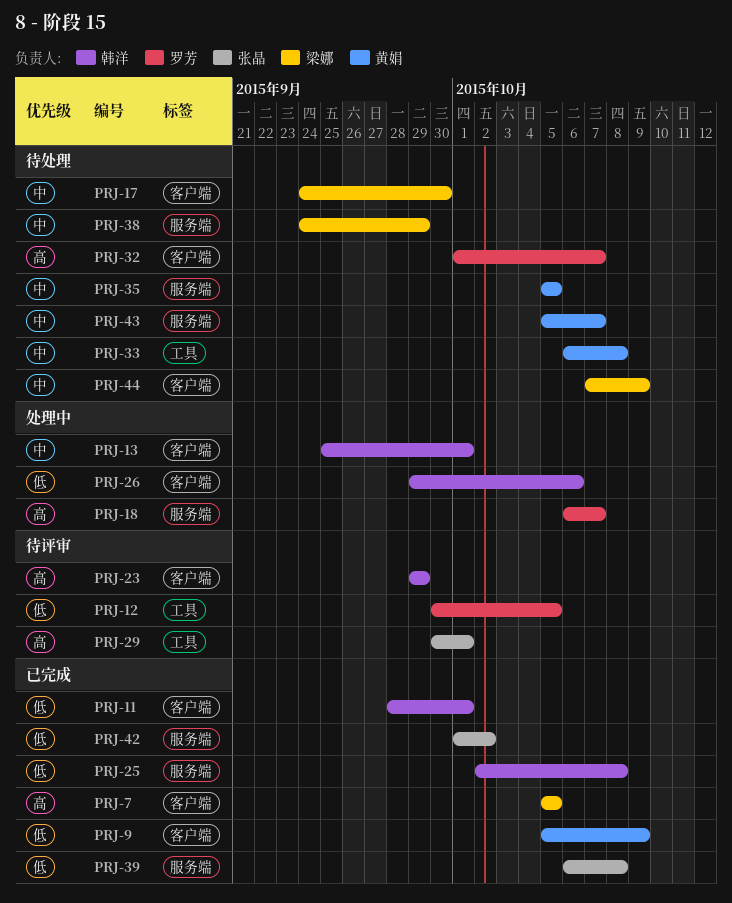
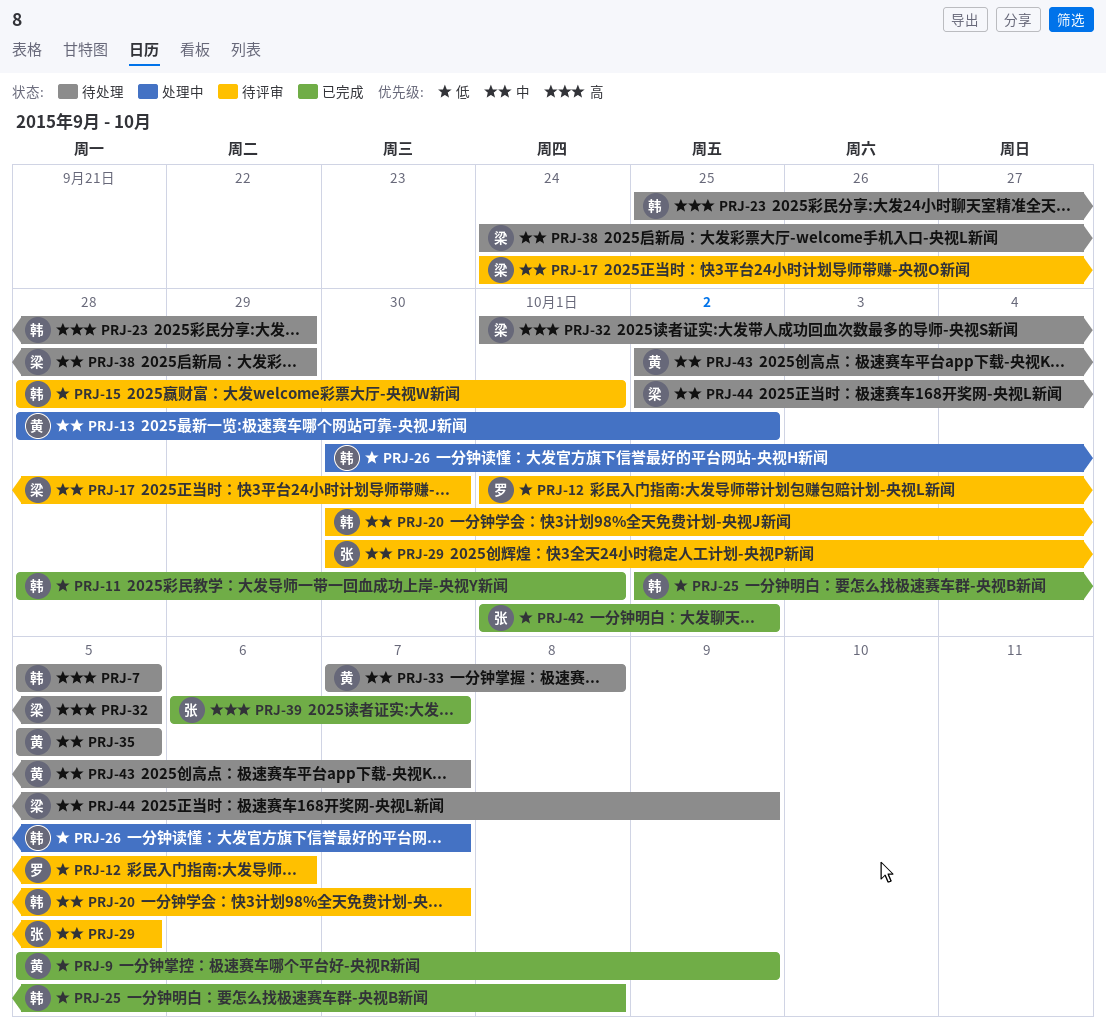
PRJ-7, status: 已完成 -> 待处理
PRJ-7, owner: 梁娜 -> 韩洋
PRJ-12, start: Sep 30 -> Oct 1
PRJ-12, due: Oct 5 -> Oct 6
PRJ-13, owner: 韩洋 -> 黄娟
PRJ-13, start: Sep 25 -> Sep 28
PRJ-13, due: Oct 1 -> Oct 2
PRJ-15: none -> present
PRJ-17, status: 待处理 -> 待评审
PRJ-18: present -> none
PRJ-20: none -> present
PRJ-23, status: 待评审 -> 待处理
PRJ-23, start: Sep 29 -> Sep 25
PRJ-26, start: Sep 29 -> Sep 30
PRJ-26, due: Oct 6 -> Oct 7
PRJ-29, priority: 高 -> 中
PRJ-29, due: Oct 1 -> Oct 5
PRJ-32, owner: 罗芳 -> 梁娜
PRJ-32, due: Oct 7 -> Oct 5
PRJ-33, start: Oct 6 -> Oct 7
PRJ-39, priority: 低 -> 高
PRJ-39, due: Oct 8 -> Oct 7
PRJ-43, start: Oct 5 -> Oct 2
PRJ-44, start: Oct 7 -> Oct 2

